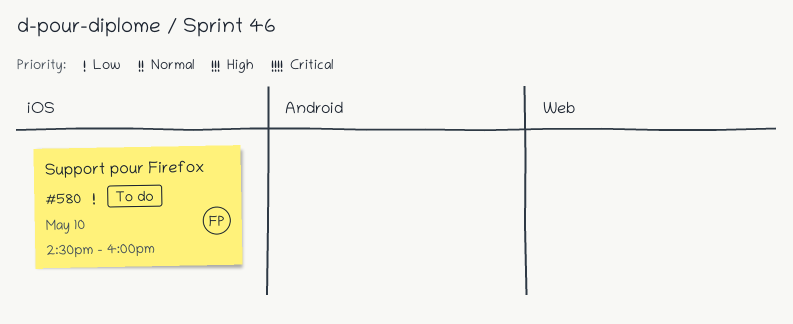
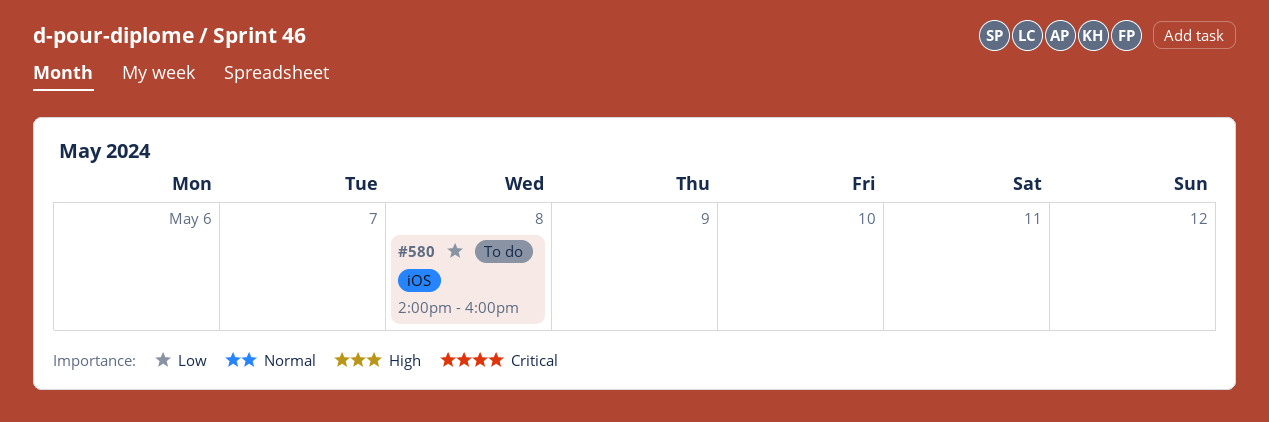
#580, day: May 10 -> May 8
#580, begins: 14:30 -> 14:00

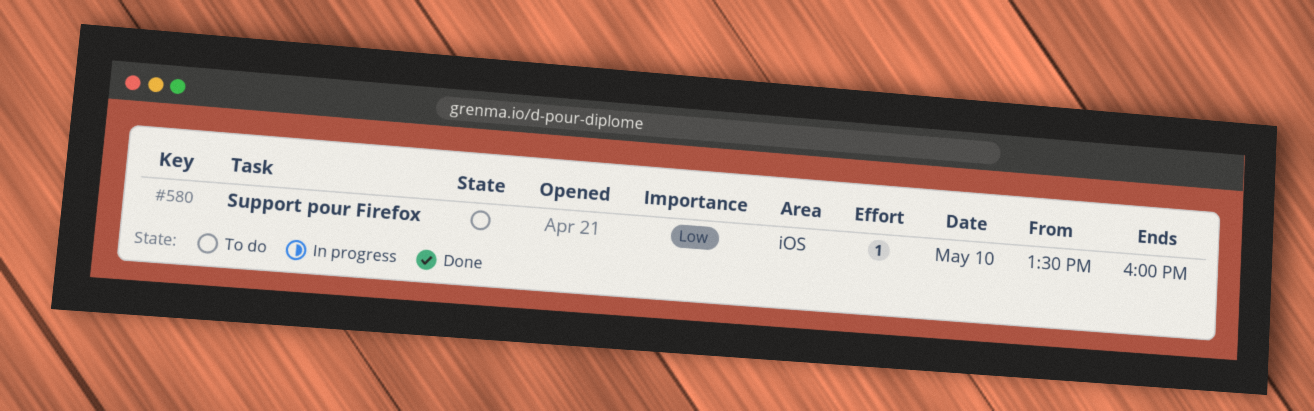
#580, day: May 8 -> May 10
#580, begins: 14:00 -> 13:30

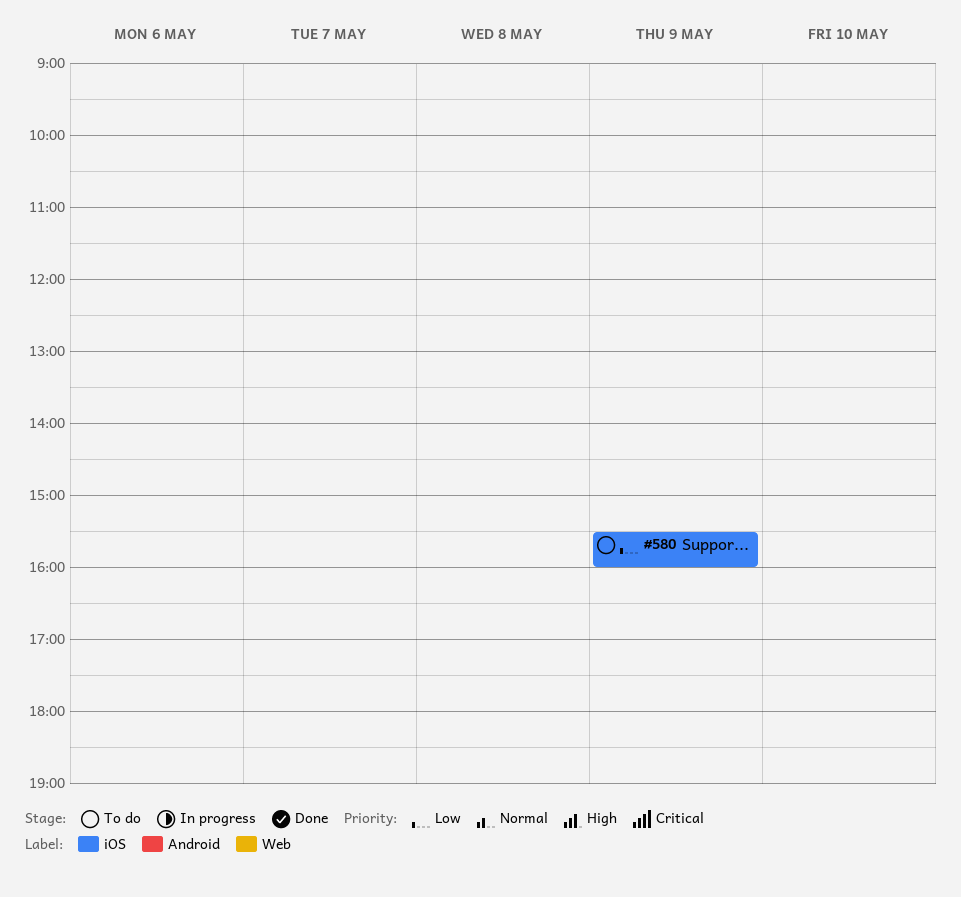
#580, day: May 10 -> May 9
#580, begins: 13:30 -> 15:30

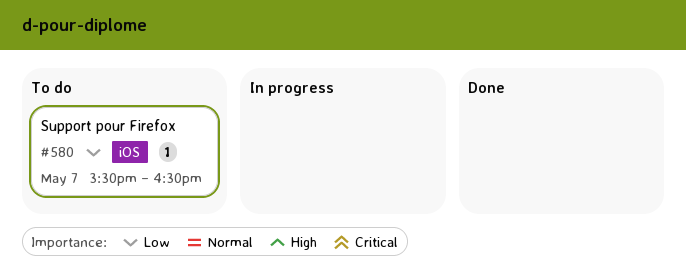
#580, day: May 9 -> May 7
#580, ends: 16:00 -> 16:30

